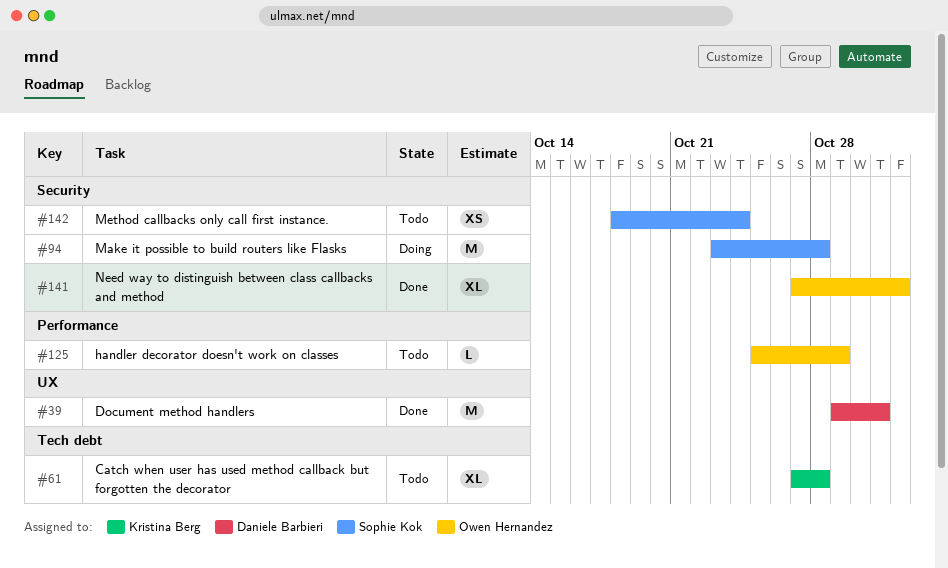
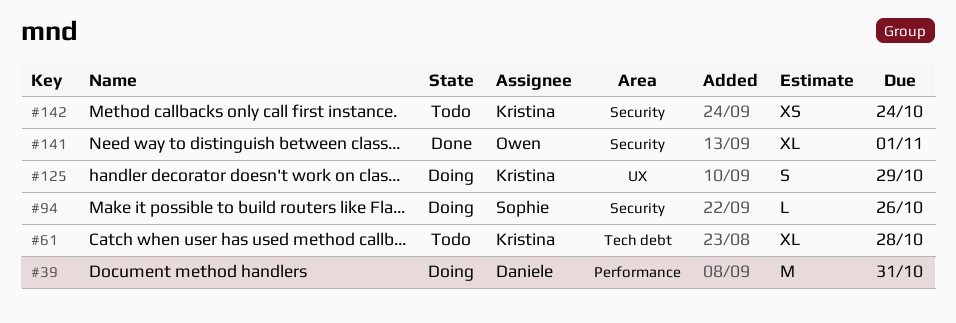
#39, status: Done -> Doing
#39, label: UX -> Performance
#94, estimate: M -> L
#94, due: Oct 28 -> Oct 26
#125, status: Todo -> Doing
#125, owner: Owen Hernandez -> Kristina Berg
#125, label: Performance -> UX
#125, estimate: L -> S
#142, owner: Sophie Kok -> Kristina Berg

